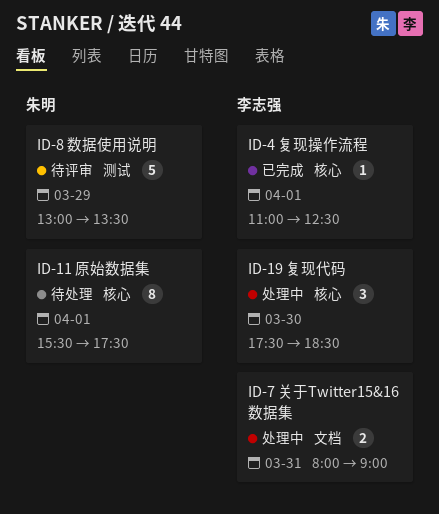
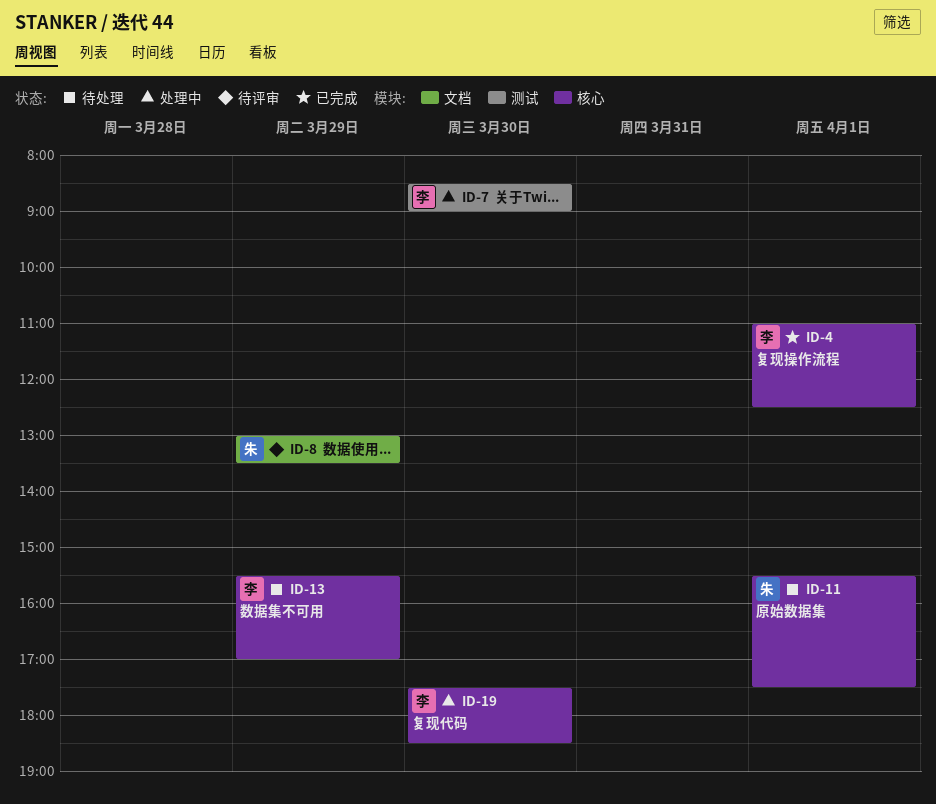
ID-7, label: 文档 -> 测试
ID-7, day: Mar 31 -> Mar 30
ID-7, begins: 08:00 -> 08:30
ID-8, label: 测试 -> 文档
ID-13: none -> present

